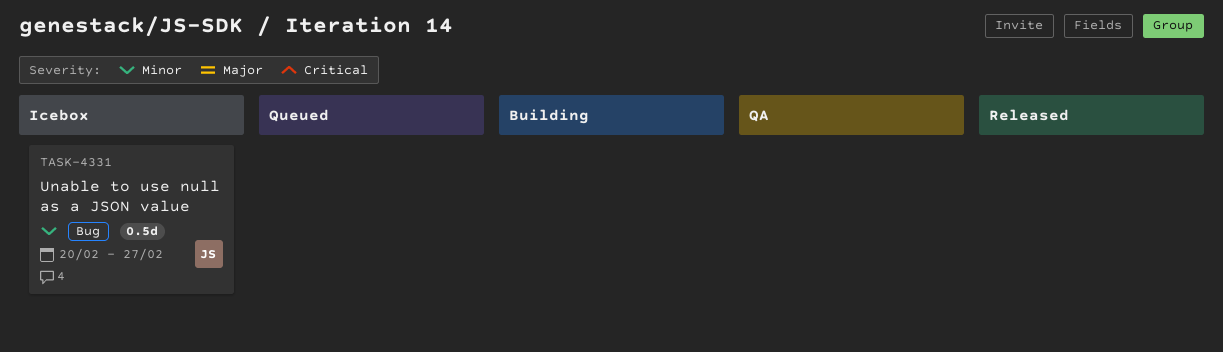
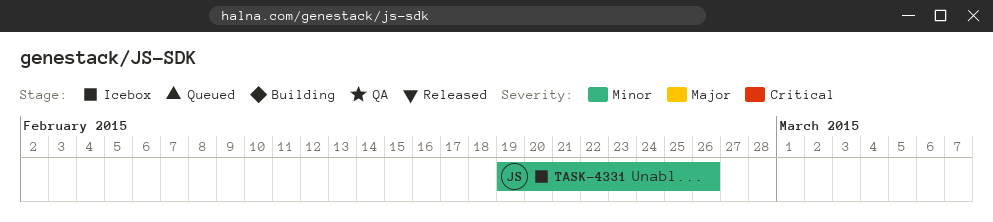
TASK-4331, start: Feb 20 -> Feb 19
TASK-4331, due: Feb 27 -> Feb 26

